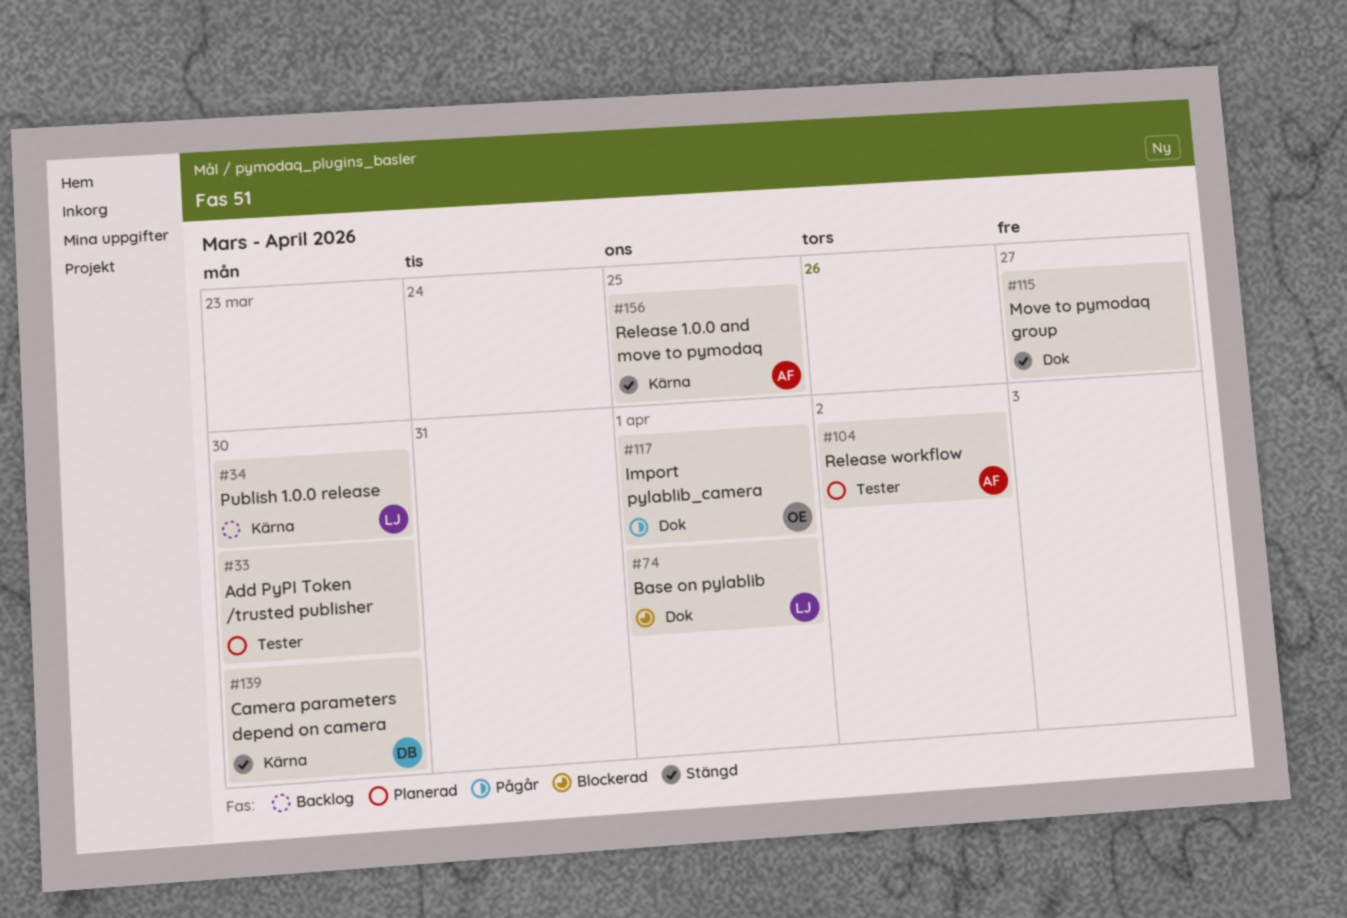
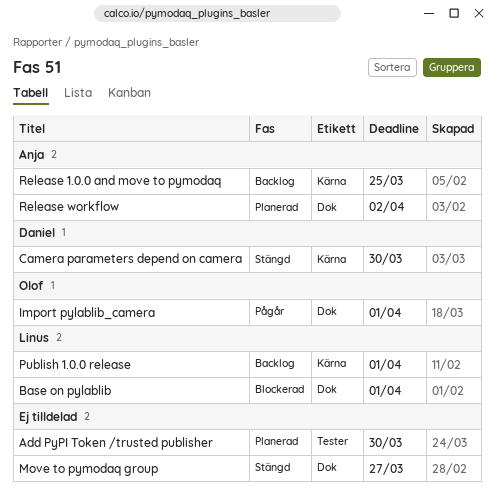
Publish 1.0.0 release, due: Mar 30 -> Apr 1
Release 1.0.0 and move to pymodaq, status: Stängd -> Backlog
Release workflow, label: Tester -> Dok

